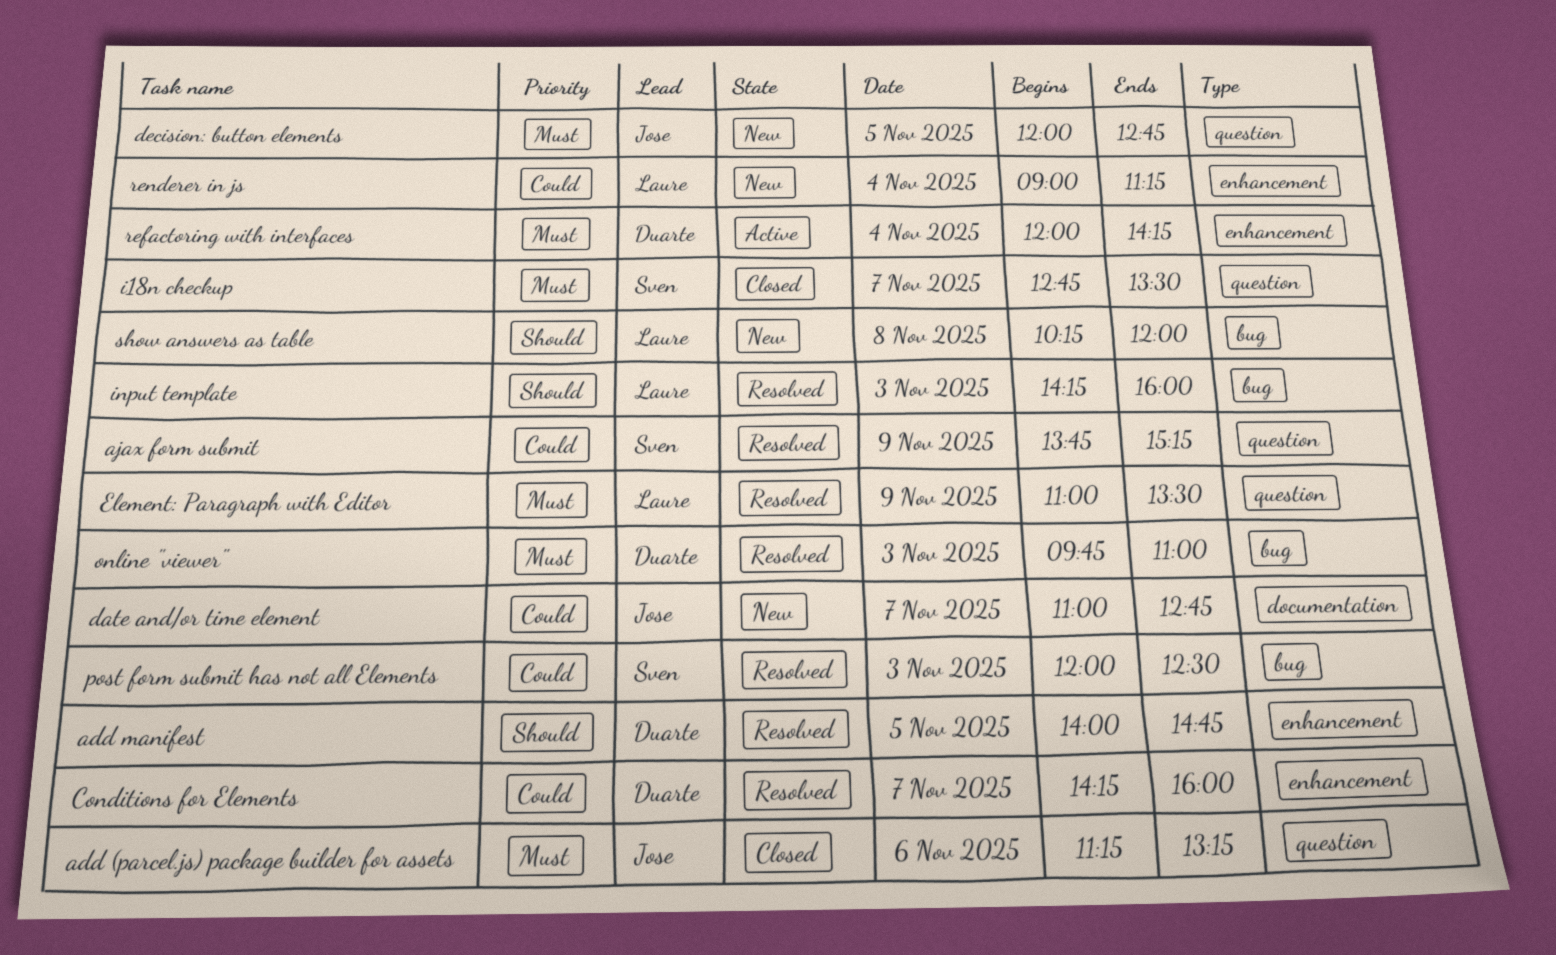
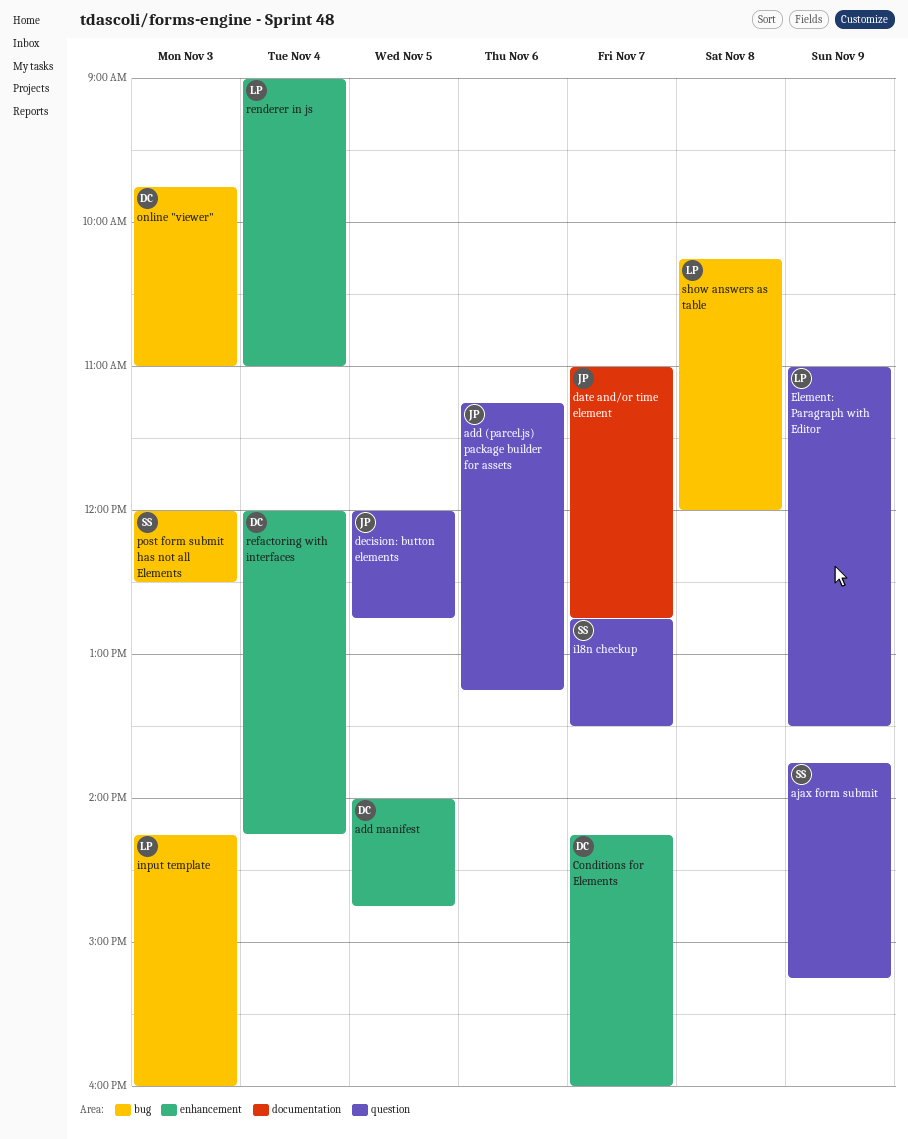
renderer in js, ends: 11:15 -> 11:00

